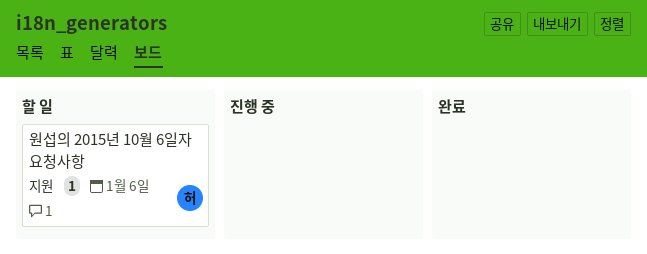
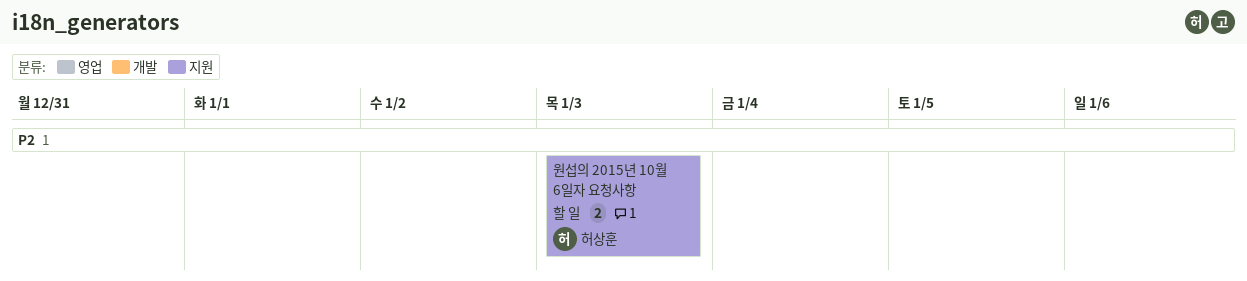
원섭의 2015년 10월 6일자 요청사항, estimate: 1 -> 2
원섭의 2015년 10월 6일자 요청사항, due: Jan 6 -> Jan 3

